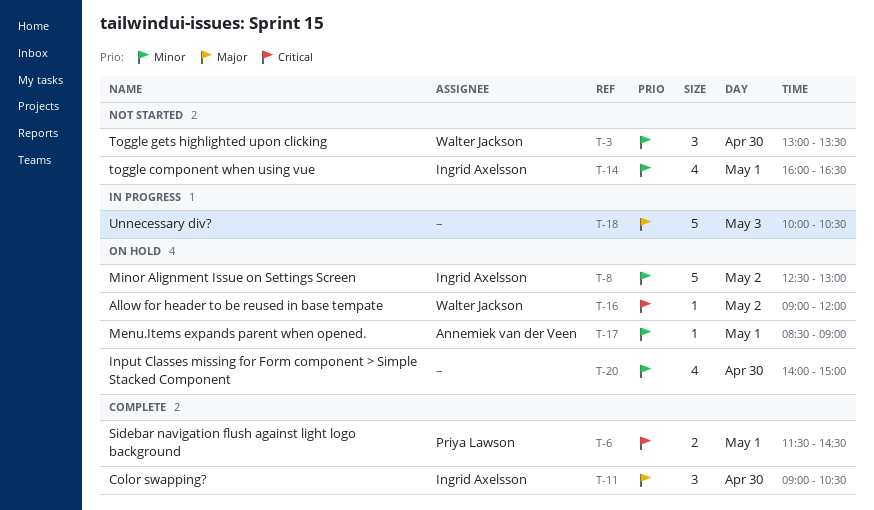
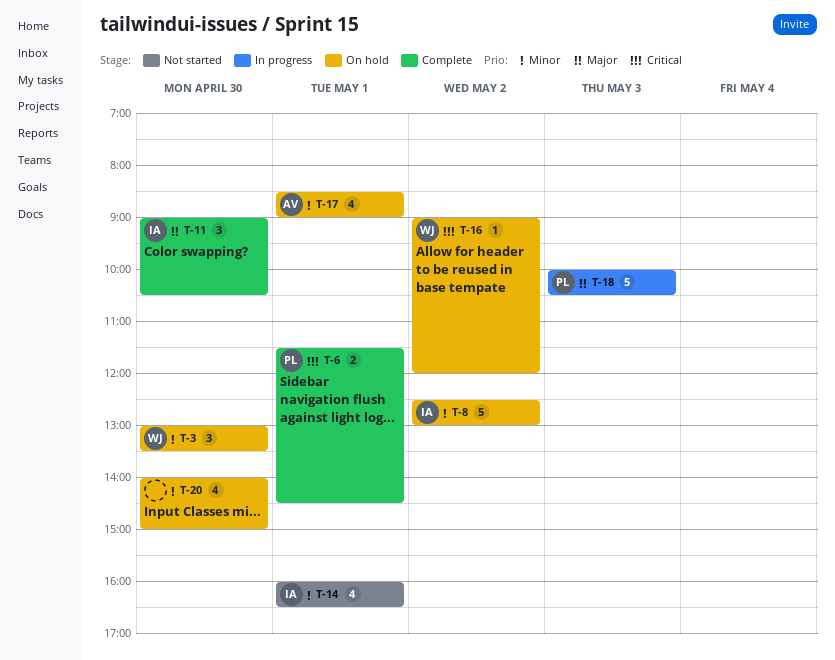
T-3, status: Not started -> On hold
T-17, estimate: 1 -> 4
T-18, owner: none -> Priya Lawson

